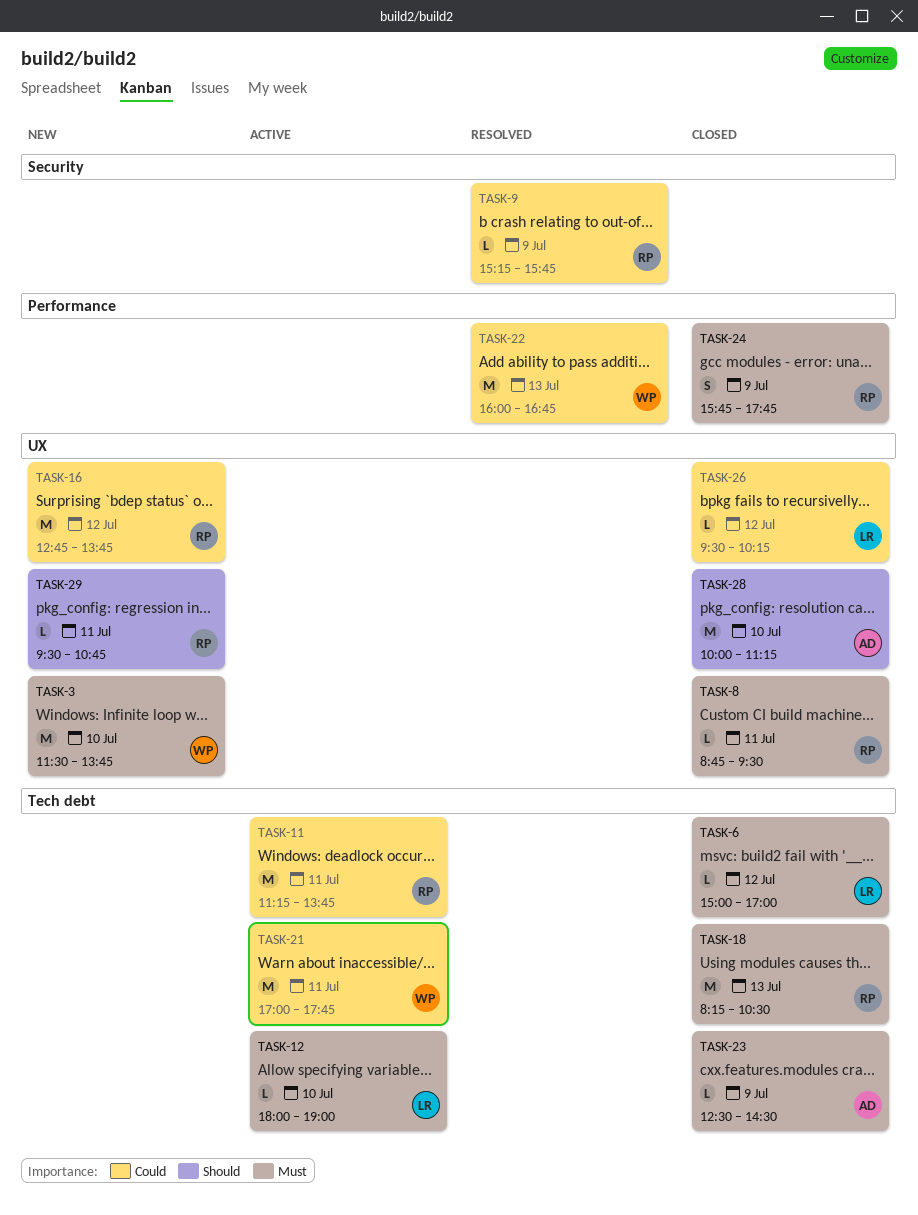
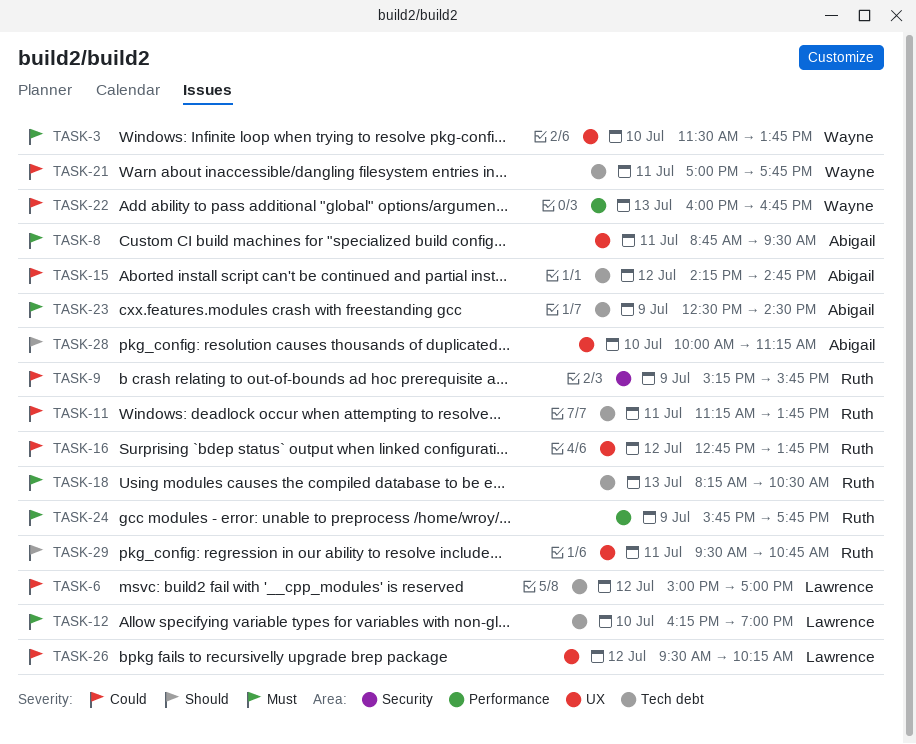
TASK-6, priority: Must -> Could
TASK-8, owner: Ruth -> Abigail
TASK-12, begins: 18:00 -> 16:15
TASK-15: none -> present

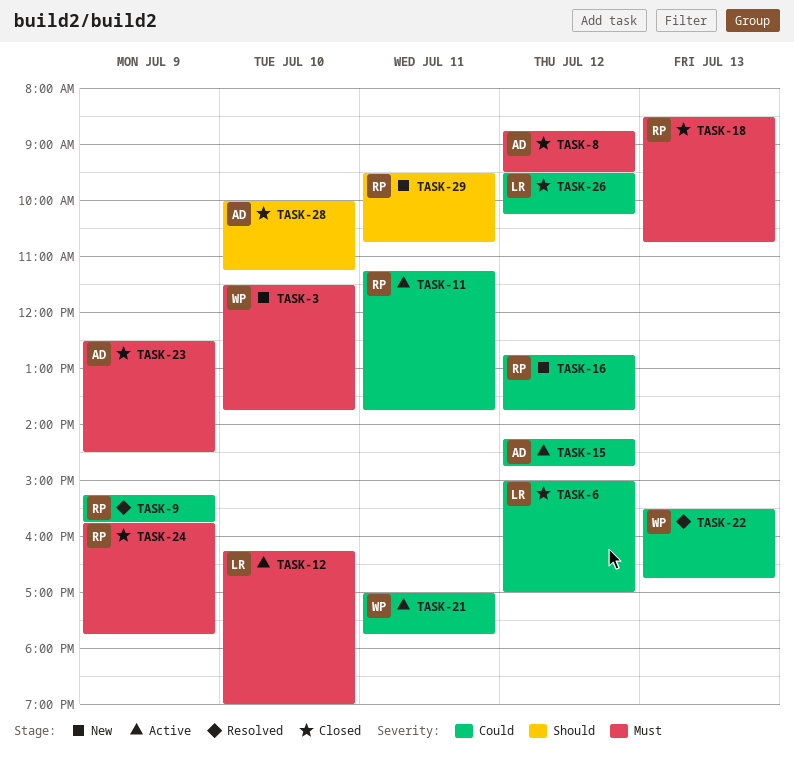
TASK-8, day: Jul 11 -> Jul 12
TASK-18, begins: 08:15 -> 08:30
TASK-18, ends: 10:30 -> 10:45
TASK-22, begins: 16:00 -> 15:30

